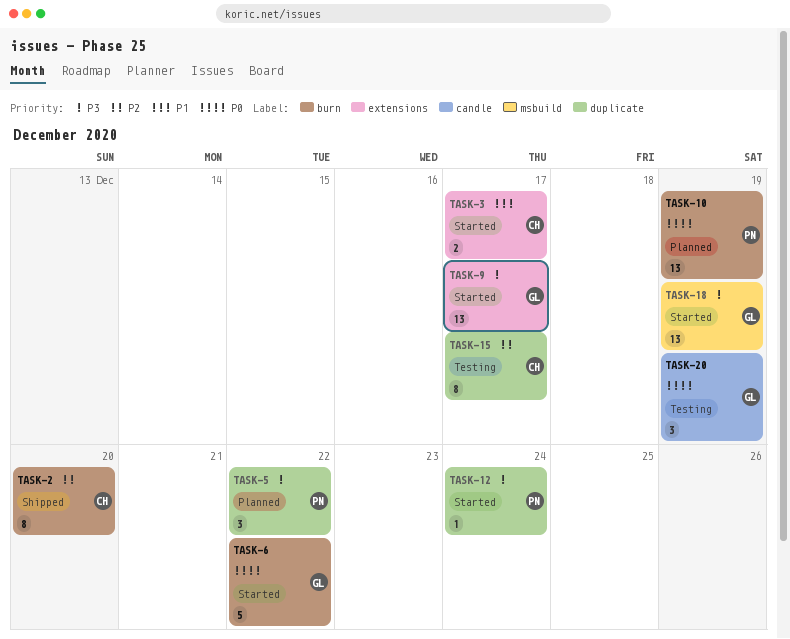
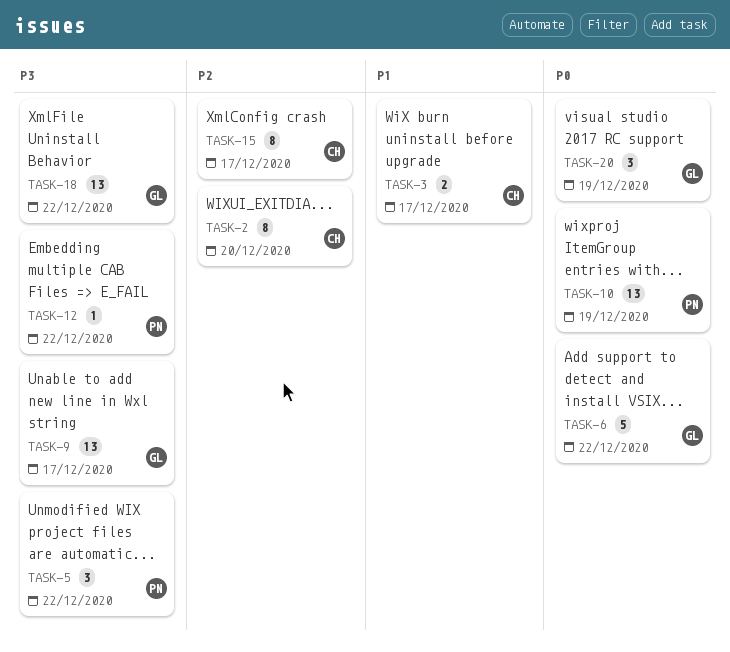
TASK-12, due: Dec 24 -> Dec 22
TASK-18, due: Dec 19 -> Dec 22

